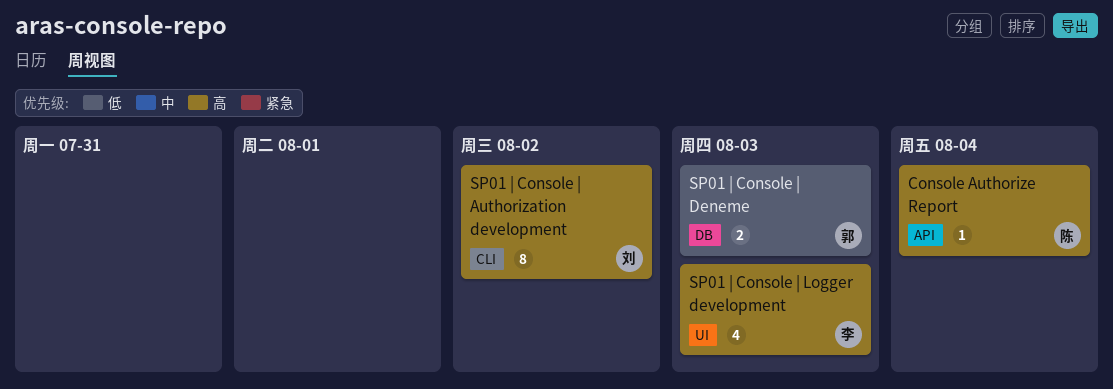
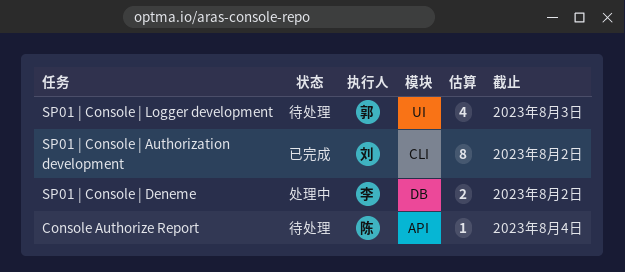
SP01 | Console | Deneme, owner: 郭 -> 李
SP01 | Console | Deneme, due: Aug 3 -> Aug 2
SP01 | Console | Logger development, owner: 李 -> 郭

